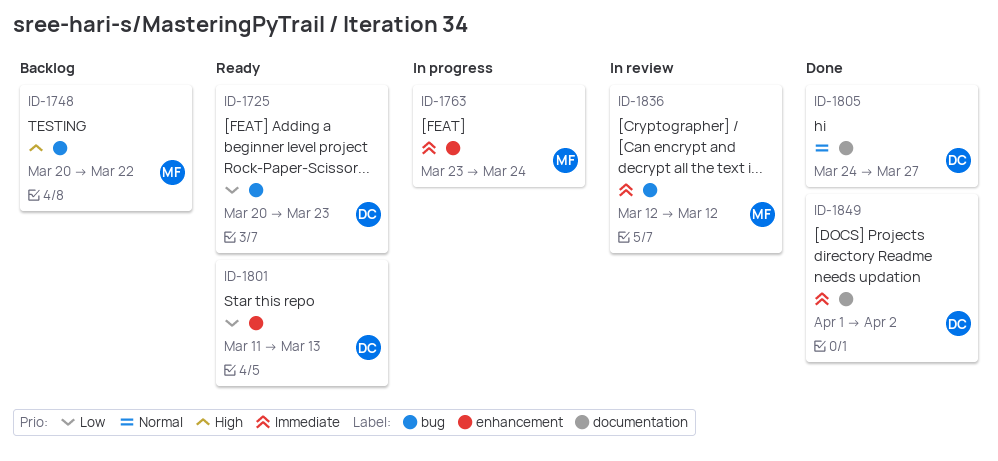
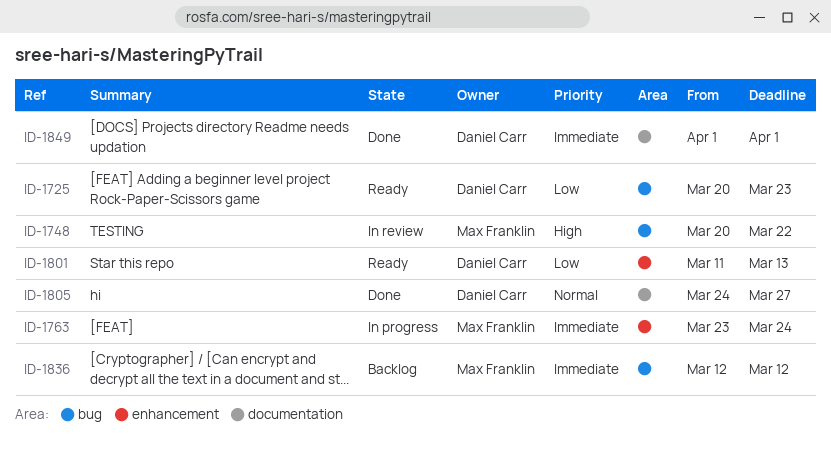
ID-1748, status: Backlog -> In review
ID-1836, status: In review -> Backlog
ID-1849, due: Apr 2 -> Apr 1

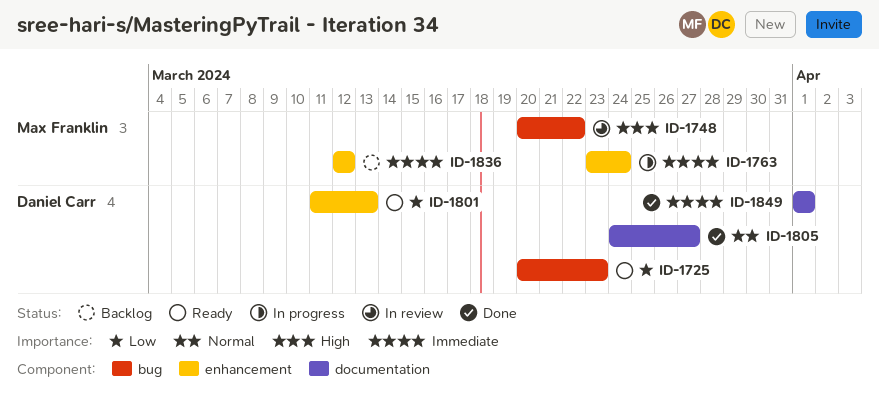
ID-1836, label: bug -> enhancement

